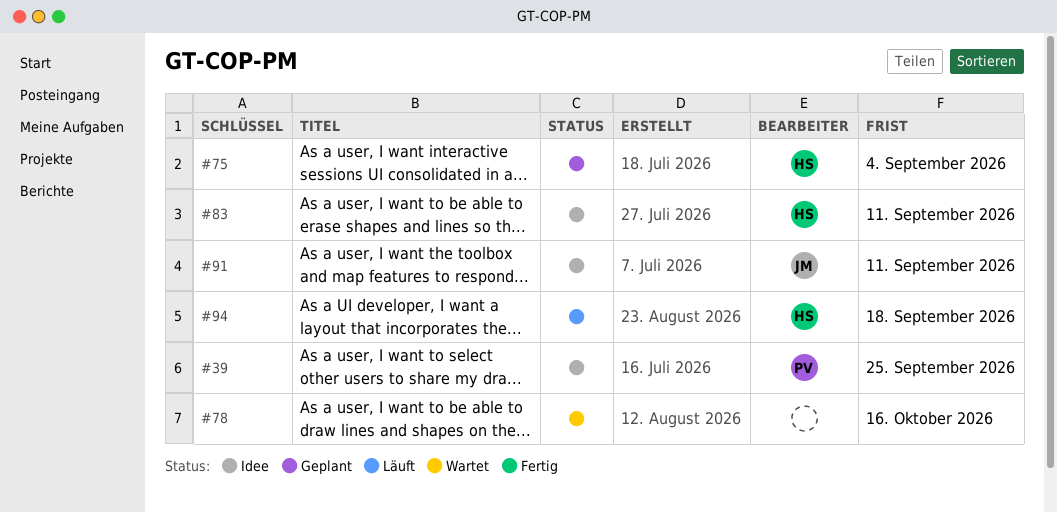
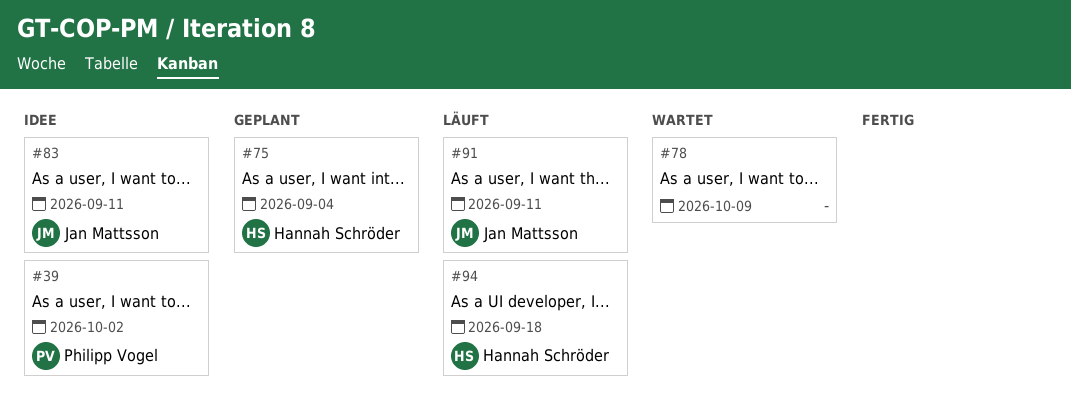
#39, due: Sep 25 -> Oct 2
#78, due: Oct 16 -> Oct 9
#83, owner: Hannah Schröder -> Jan Mattsson
#91, status: Idee -> Läuft

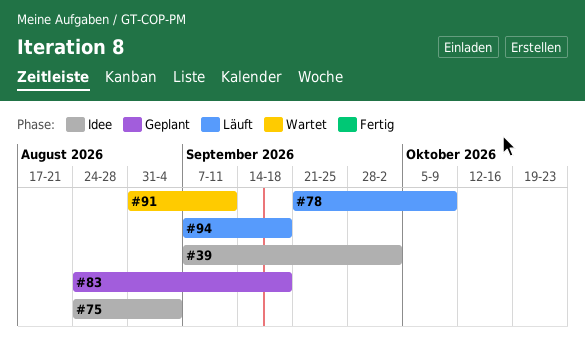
#75, status: Geplant -> Idee
#78, status: Wartet -> Läuft
#83, status: Idee -> Geplant
#83, due: Sep 11 -> Sep 18
#91, status: Läuft -> Wartet

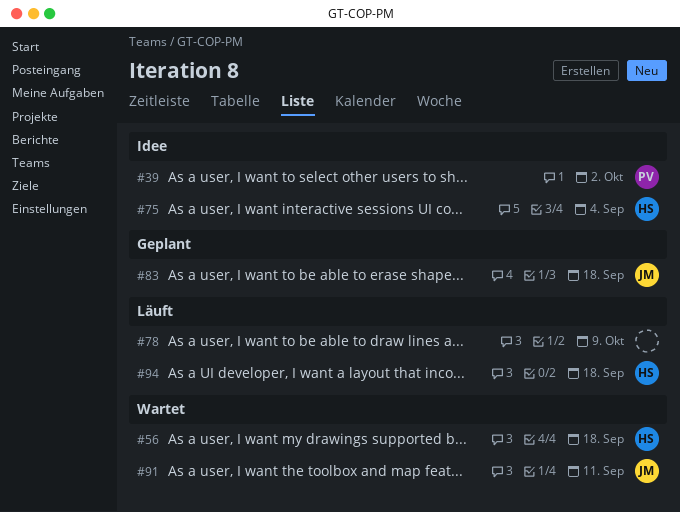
#56: none -> present

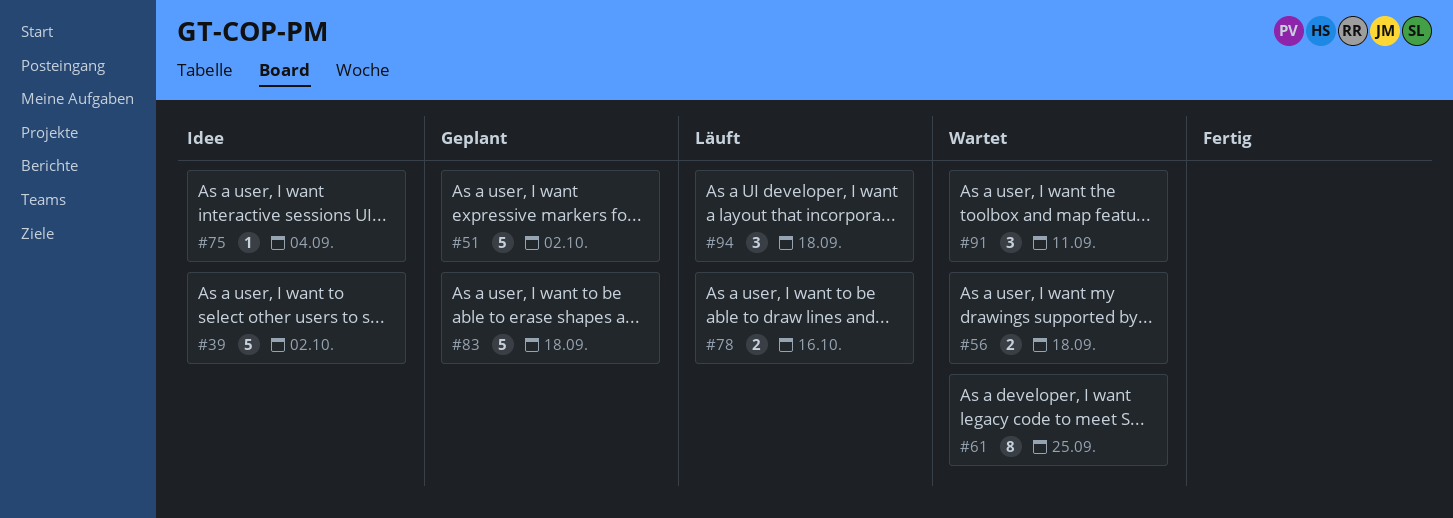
#51: none -> present
#61: none -> present
#78, due: Oct 9 -> Oct 16

